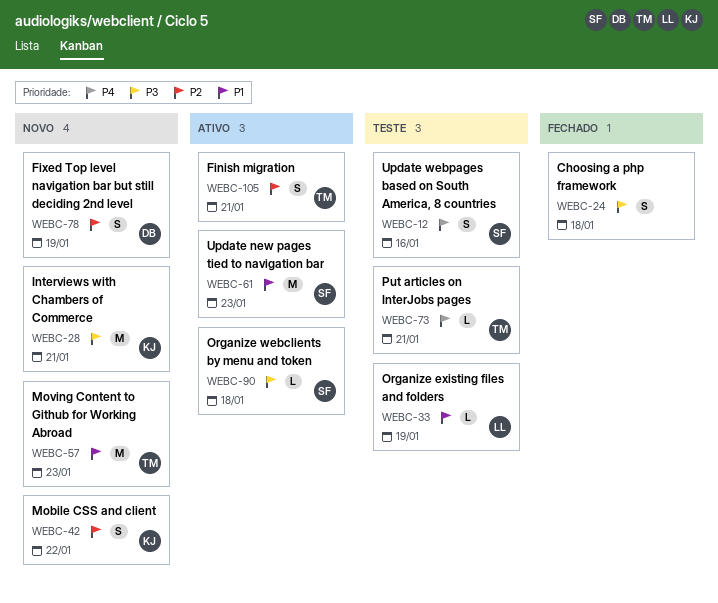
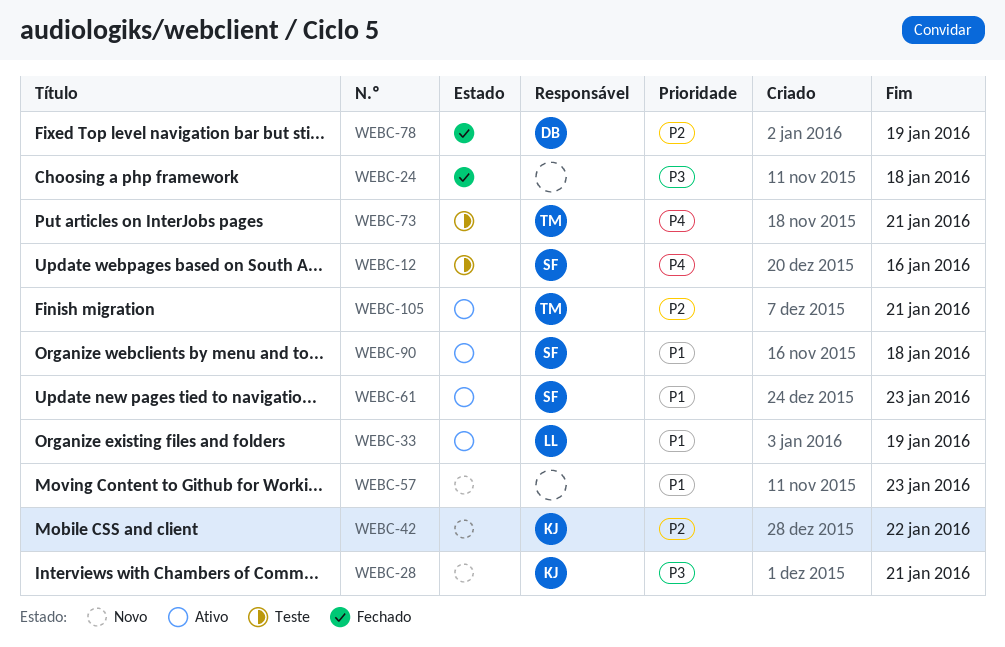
WEBC-33, status: Teste -> Ativo
WEBC-57, owner: TM -> none
WEBC-78, status: Novo -> Fechado
WEBC-90, priority: P3 -> P1

